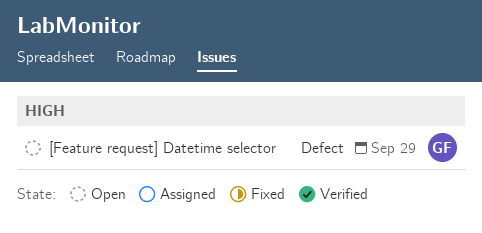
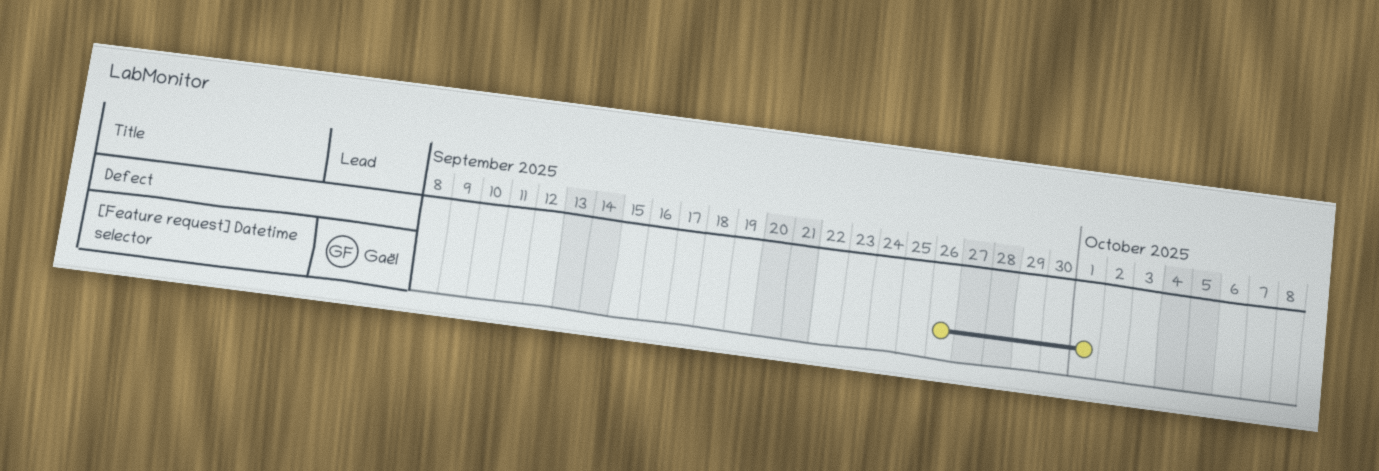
[Feature request] Datetime selector, due: Sep 29 -> Oct 1

